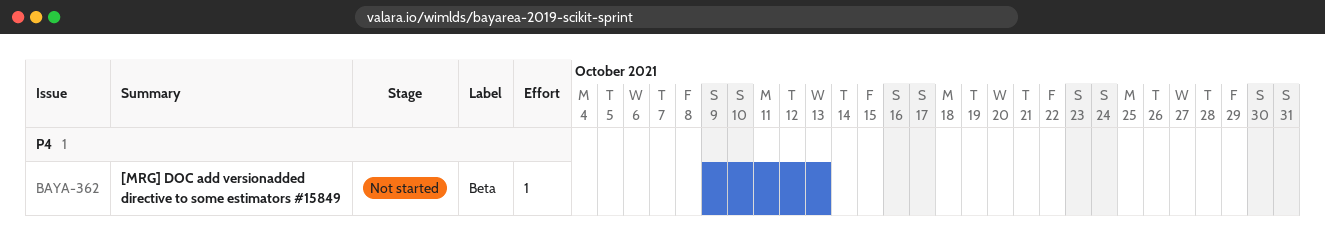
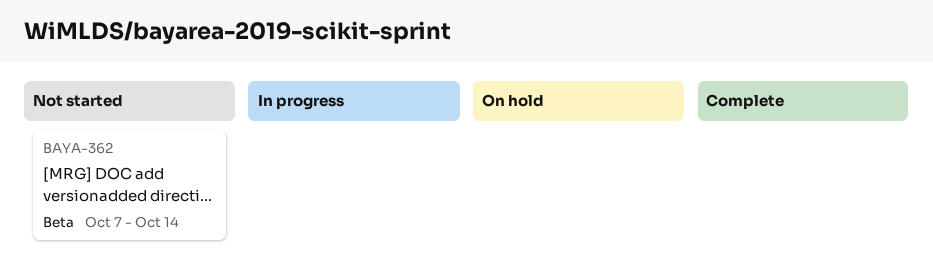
BAYA-362, start: Oct 9 -> Oct 7
BAYA-362, due: Oct 13 -> Oct 14

